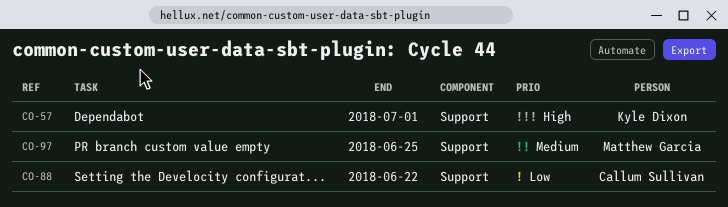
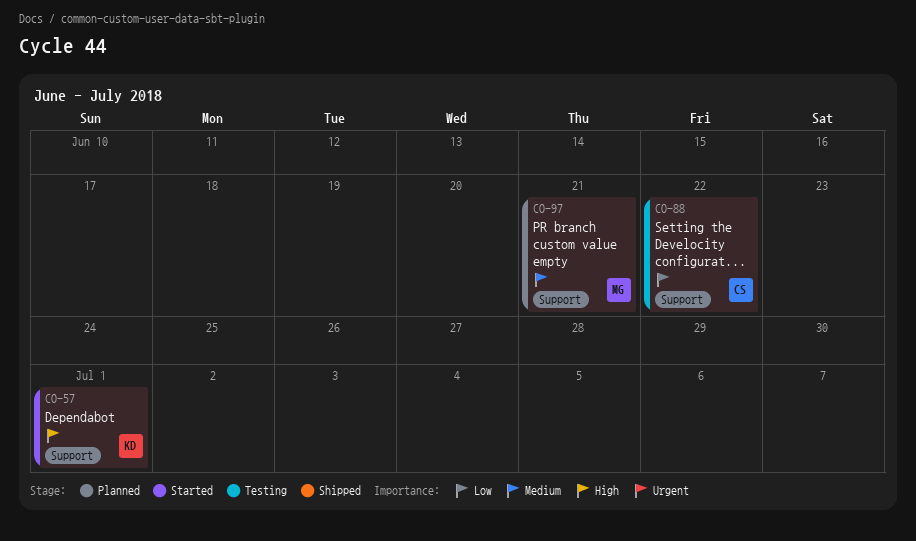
CO-97, due: Jun 25 -> Jun 21

